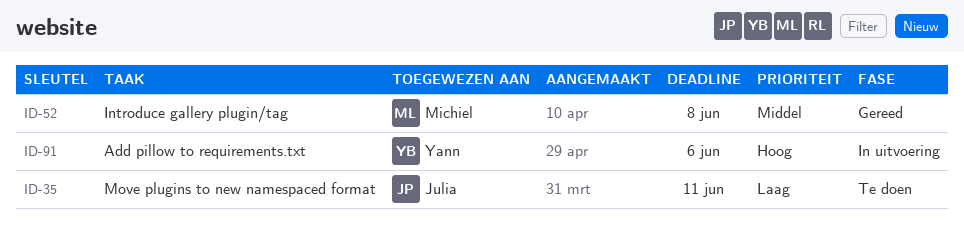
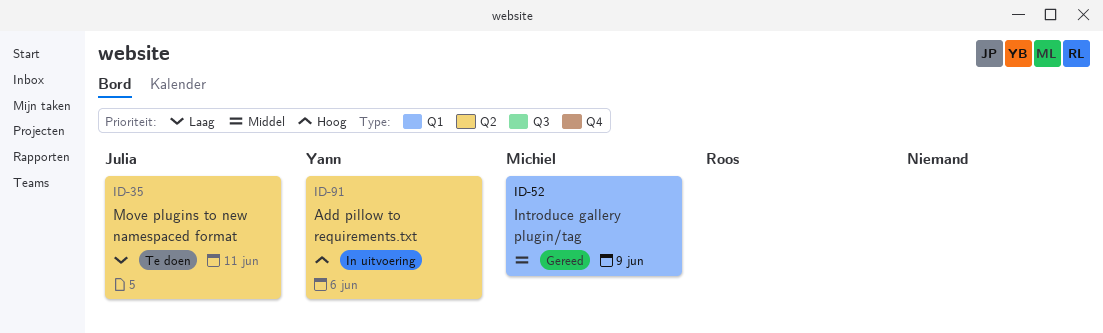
ID-52, due: Jun 8 -> Jun 9

